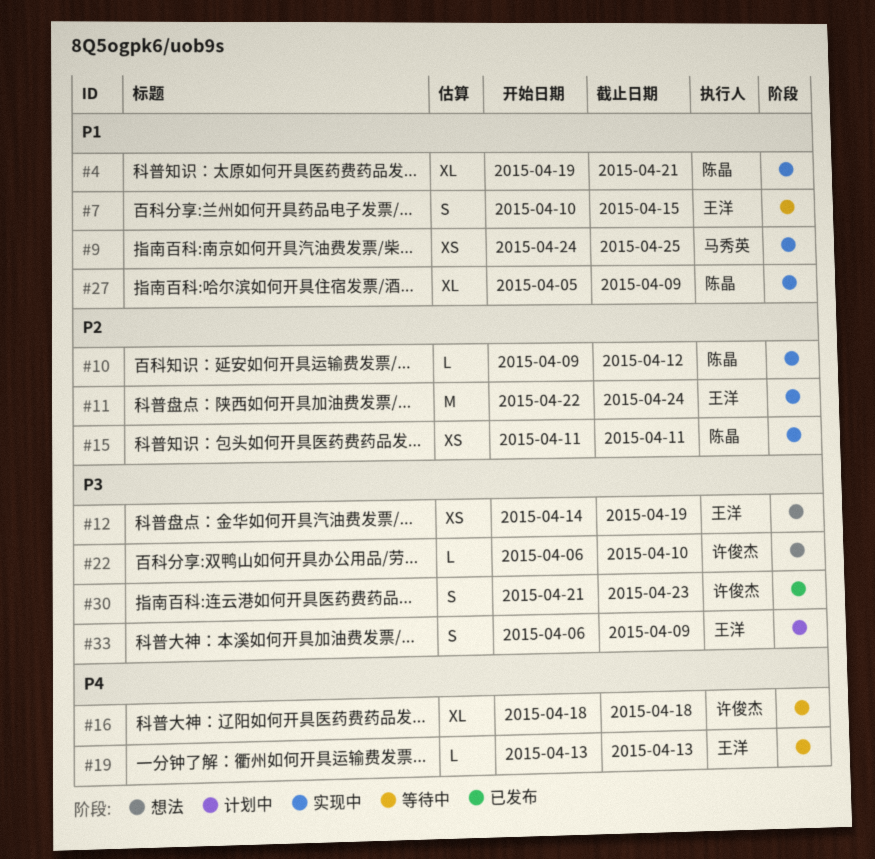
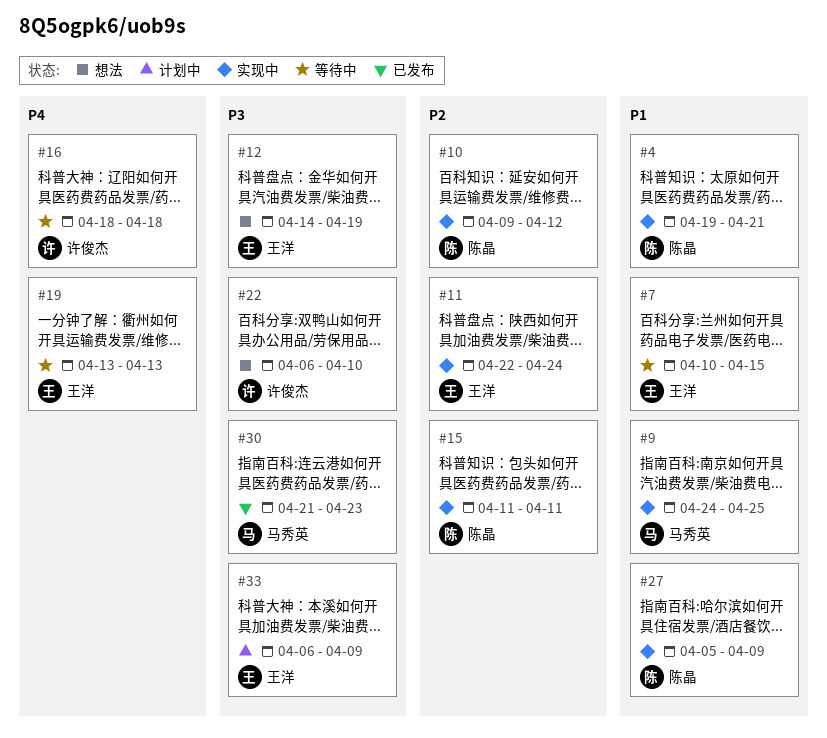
#30, owner: 许俊杰 -> 马秀英

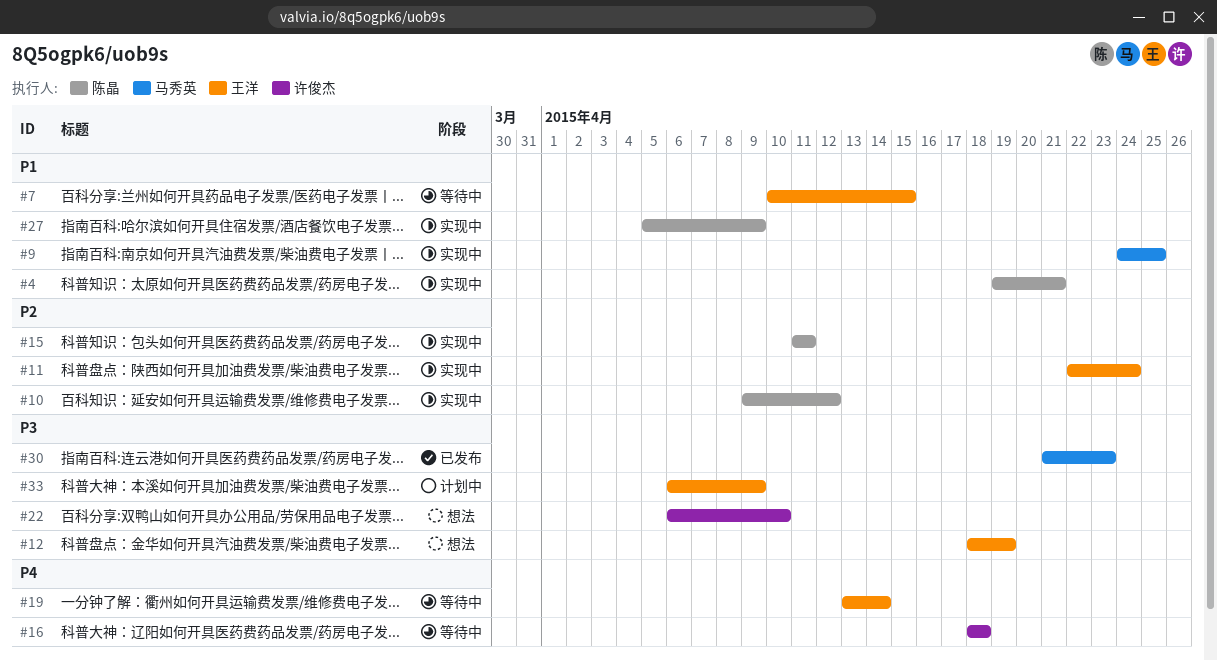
#12, start: Apr 14 -> Apr 18
#19, due: Apr 13 -> Apr 14

